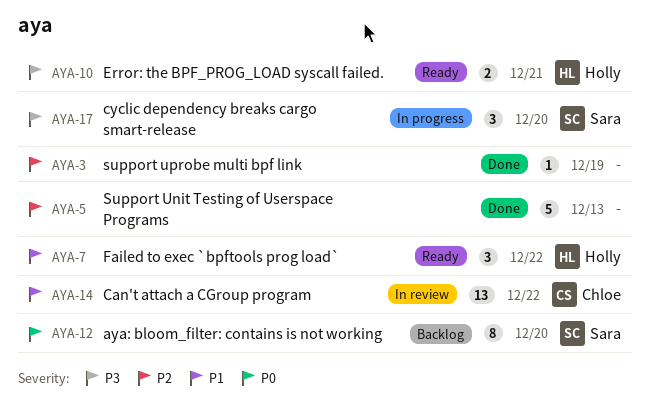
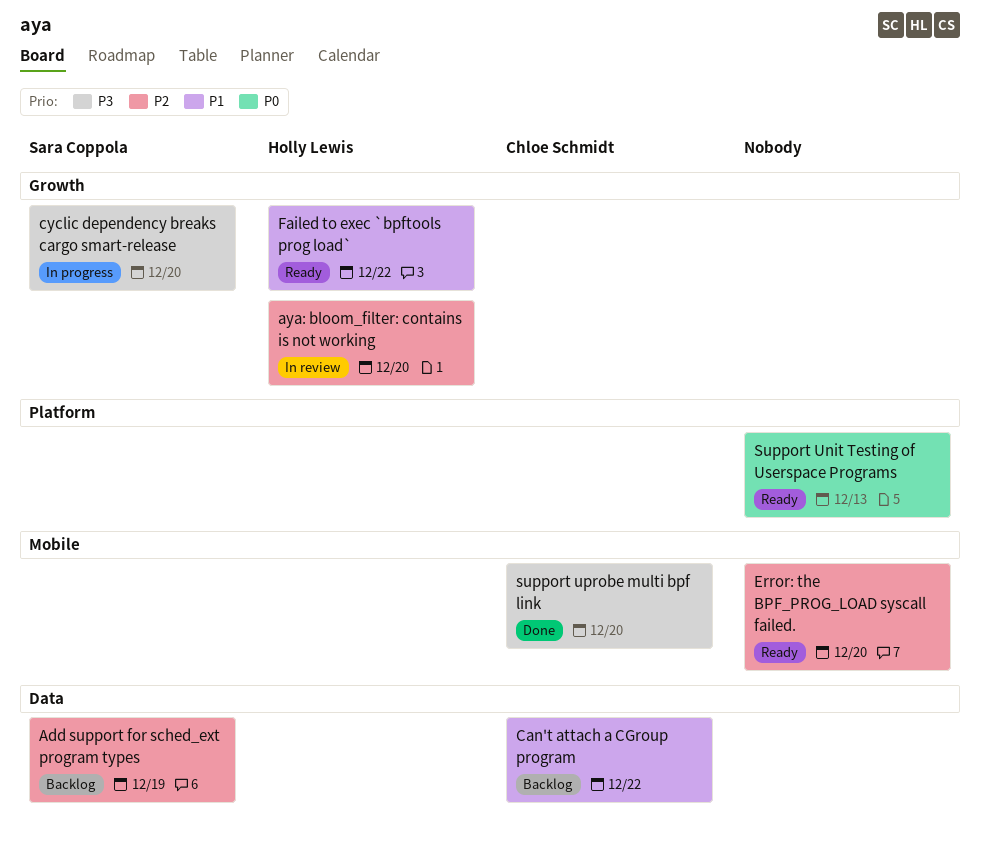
Add support for sched_ext program types: none -> present
aya: bloom_filter: contains is not working, status: Backlog -> In review
aya: bloom_filter: contains is not working, owner: Sara Coppola -> Holly Lewis
aya: bloom_filter: contains is not working, priority: P0 -> P2
Can't attach a CGroup program, status: In review -> Backlog
Error: the BPF_PROG_LOAD syscall failed., owner: Holly Lewis -> none
Error: the BPF_PROG_LOAD syscall failed., priority: P3 -> P2
Error: the BPF_PROG_LOAD syscall failed., due: Dec 21 -> Dec 20
Support Unit Testing of Userspace Programs, status: Done -> Ready
Support Unit Testing of Userspace Programs, priority: P2 -> P0
support uprobe multi bpf link, owner: none -> Chloe Schmidt
support uprobe multi bpf link, priority: P2 -> P3
support uprobe multi bpf link, due: Dec 19 -> Dec 20

